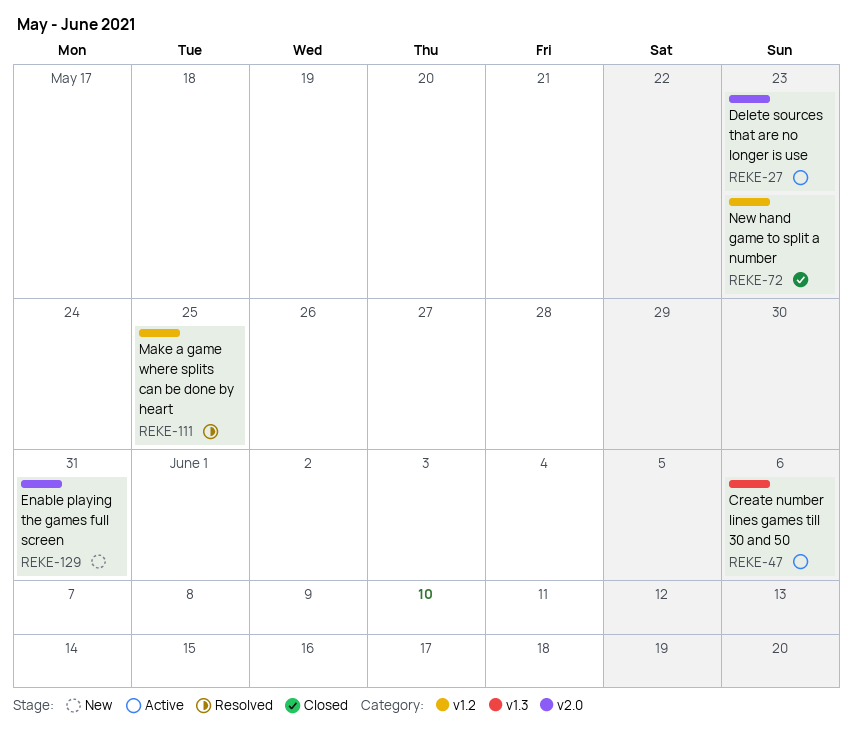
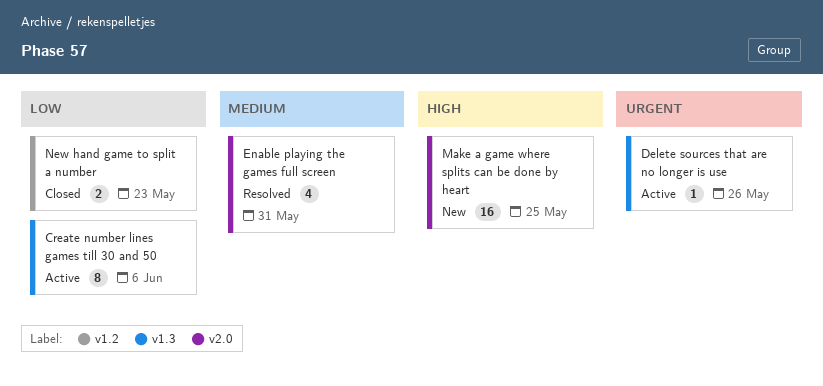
Delete sources that are no longer is use, label: v2.0 -> v1.3
Delete sources that are no longer is use, due: May 23 -> May 26
Enable playing the games full screen, status: New -> Resolved
Make a game where splits can be done by heart, status: Resolved -> New
Make a game where splits can be done by heart, label: v1.2 -> v2.0

